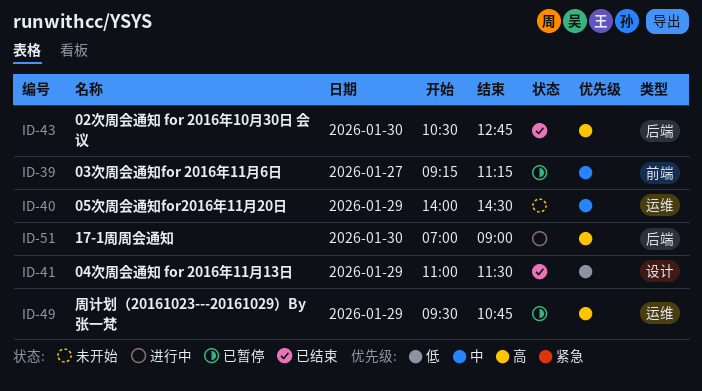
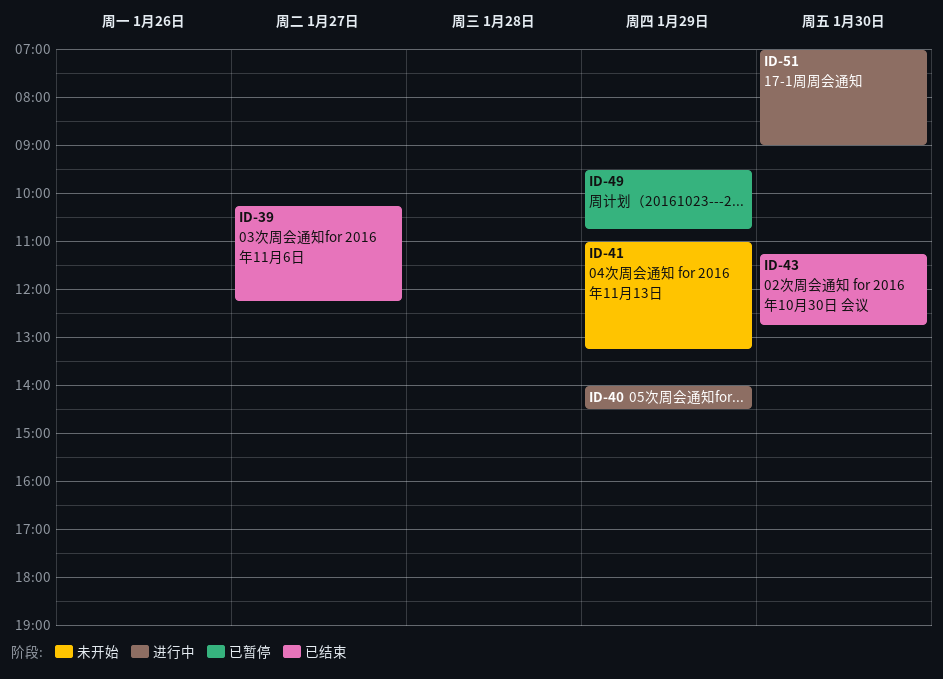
ID-39, status: 已暂停 -> 已结束
ID-39, begins: 09:15 -> 10:15
ID-39, ends: 11:15 -> 12:15
ID-40, status: 未开始 -> 进行中
ID-41, status: 已结束 -> 未开始
ID-41, ends: 11:30 -> 13:15
ID-43, begins: 10:30 -> 11:15

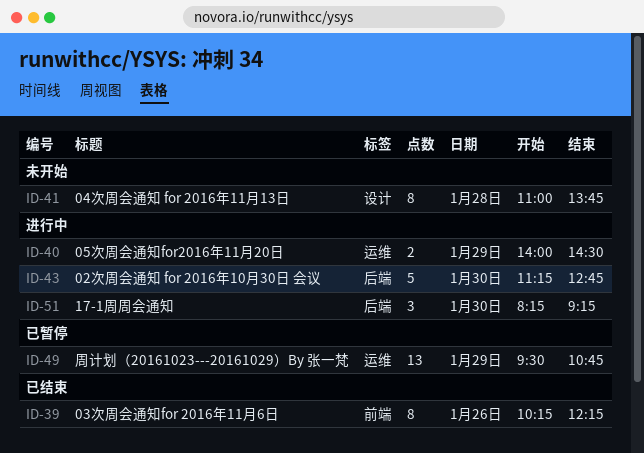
ID-39, day: Jan 27 -> Jan 26
ID-41, day: Jan 29 -> Jan 28
ID-41, ends: 13:15 -> 13:45
ID-43, status: 已结束 -> 进行中
ID-51, begins: 07:00 -> 08:15
ID-51, ends: 09:00 -> 09:15

